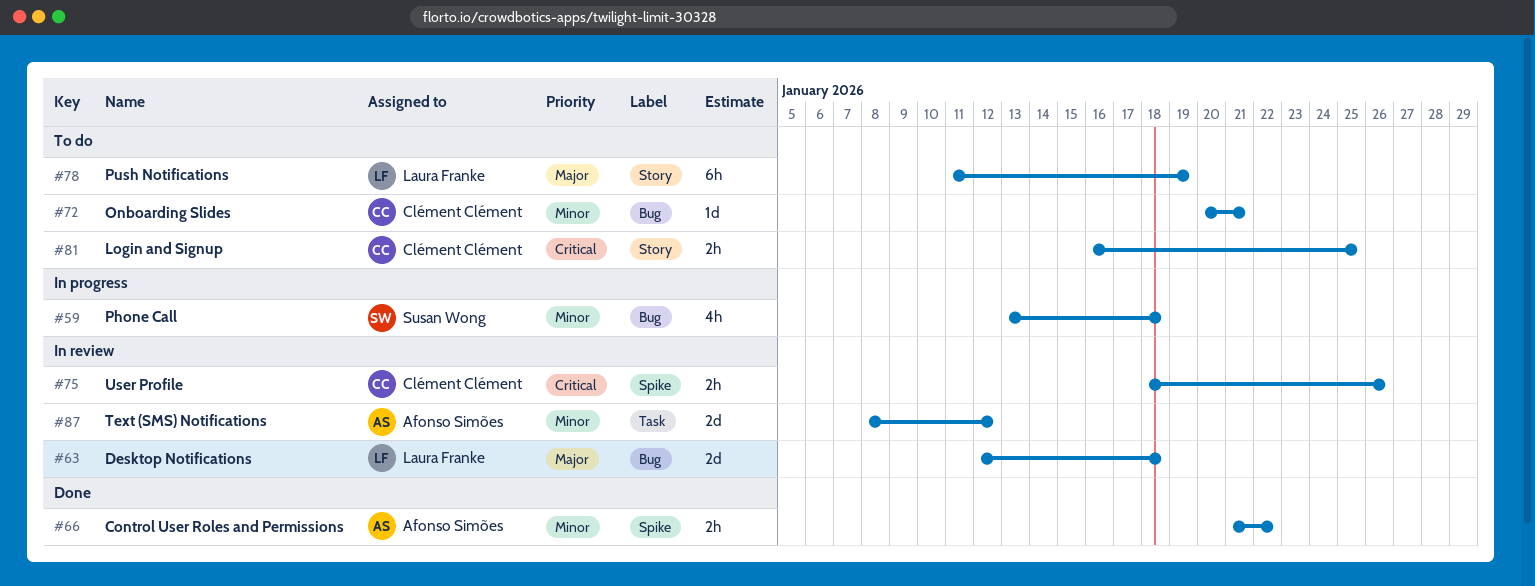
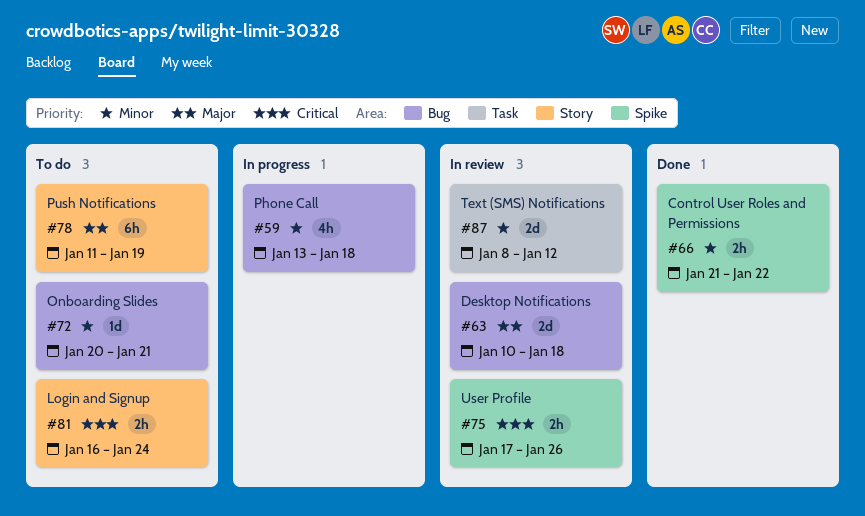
#63, start: Jan 12 -> Jan 10
#75, start: Jan 18 -> Jan 17
#81, due: Jan 25 -> Jan 24

